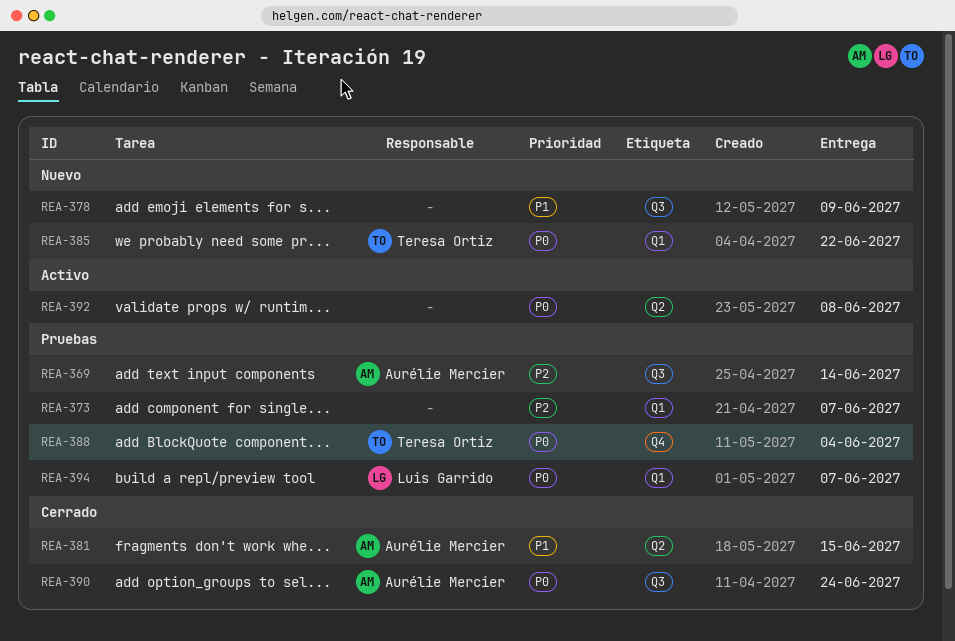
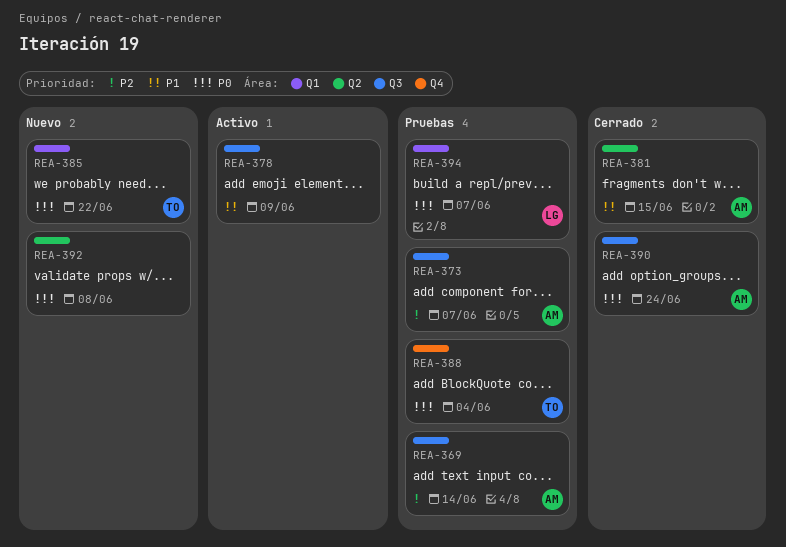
REA-373, owner: none -> Aurélie Mercier
REA-373, label: Q1 -> Q3
REA-378, status: Nuevo -> Activo
REA-392, status: Activo -> Nuevo

